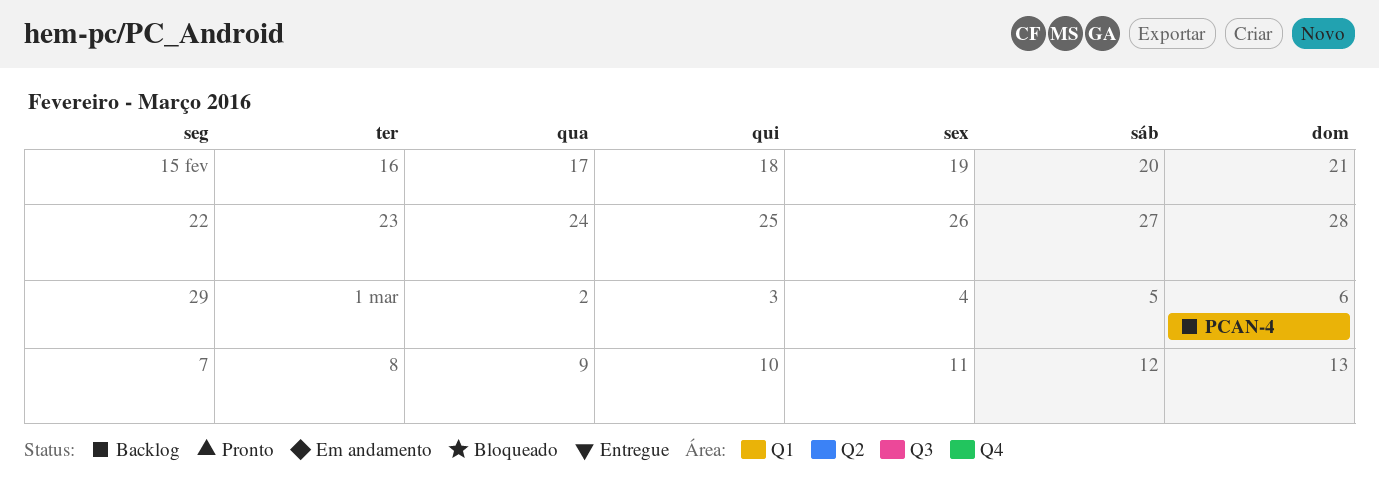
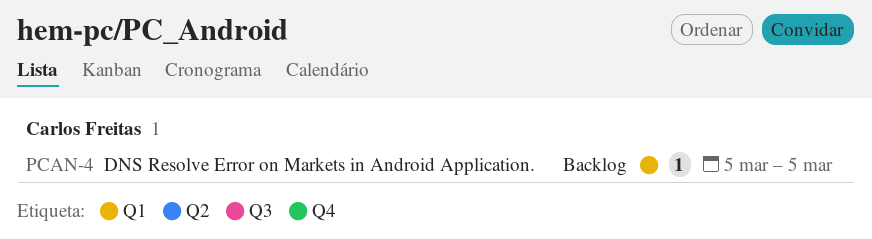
PCAN-4, start: Mar 6 -> Mar 5
PCAN-4, due: Mar 6 -> Mar 5

